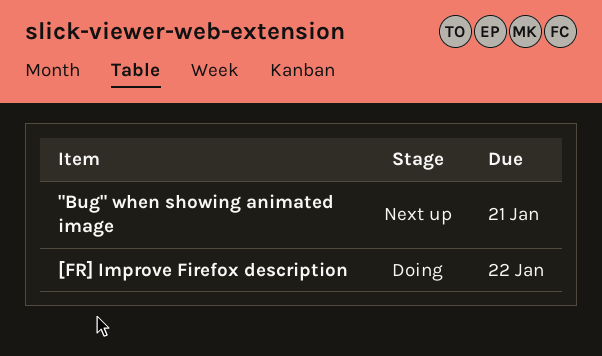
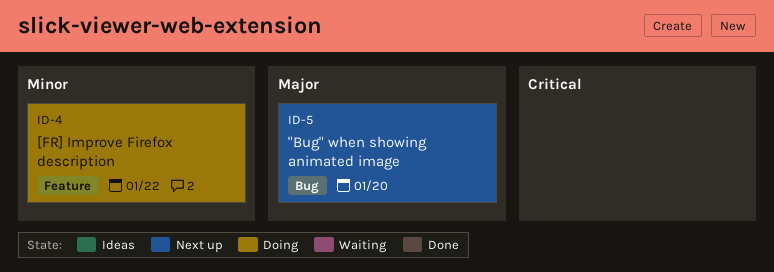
"Bug" when showing animated image, due: Jan 21 -> Jan 20

